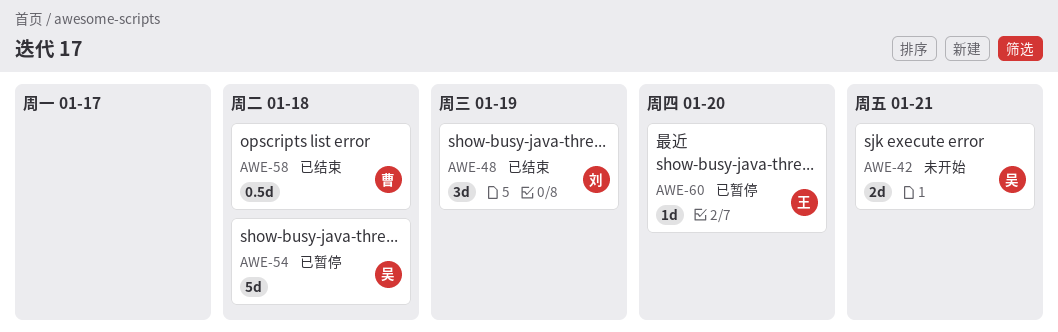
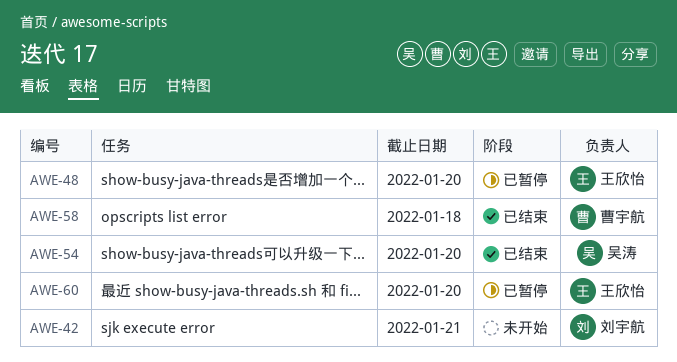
AWE-42, owner: 吴涛 -> 刘宇航
AWE-48, status: 已结束 -> 已暂停
AWE-48, owner: 刘宇航 -> 王欣怡
AWE-48, due: Jan 19 -> Jan 20
AWE-54, status: 已暂停 -> 已结束
AWE-54, due: Jan 18 -> Jan 20

